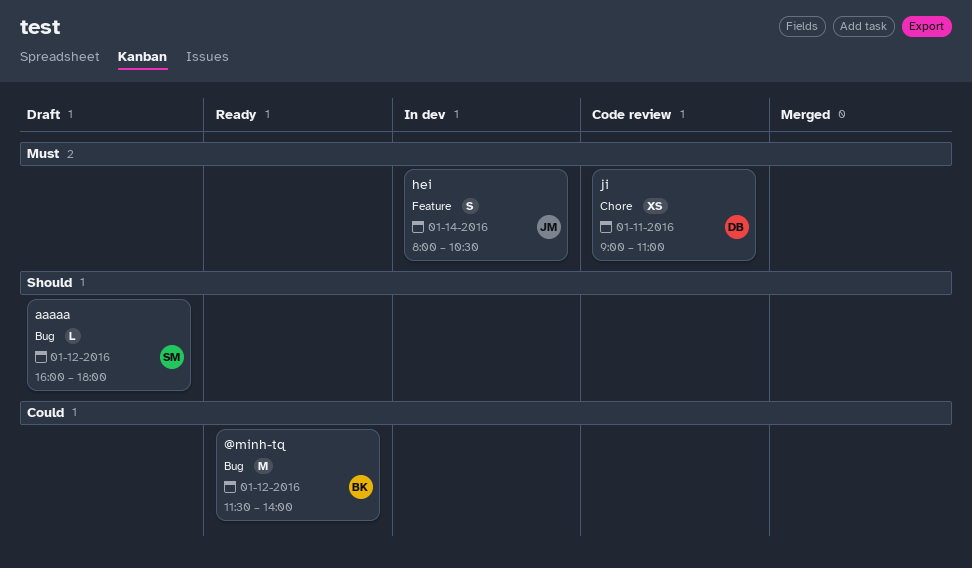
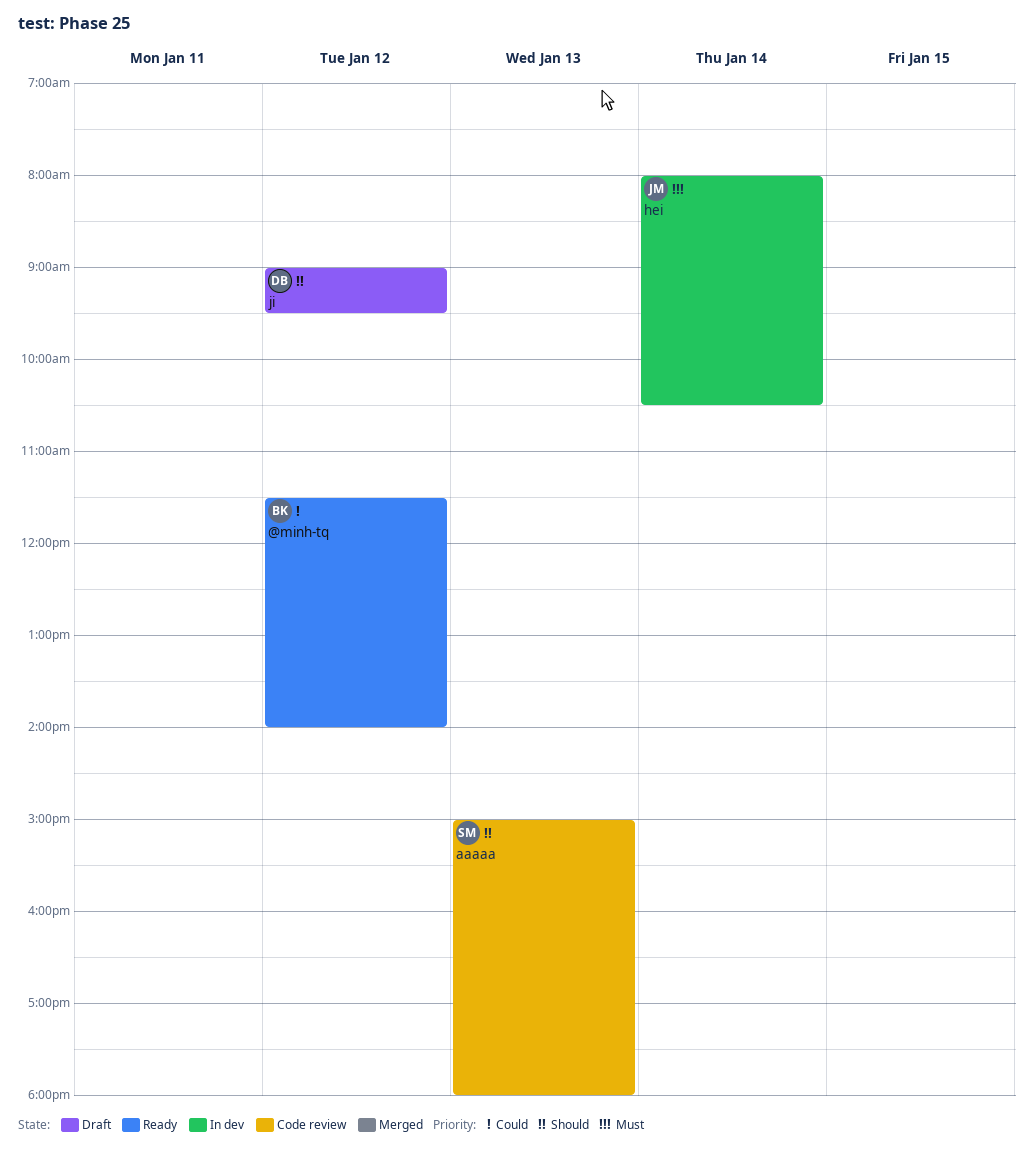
aaaaa, status: Draft -> Code review
aaaaa, day: Jan 12 -> Jan 13
aaaaa, begins: 16:00 -> 15:00
ji, status: Code review -> Draft
ji, priority: Must -> Should
ji, day: Jan 11 -> Jan 12
ji, ends: 11:00 -> 09:30

